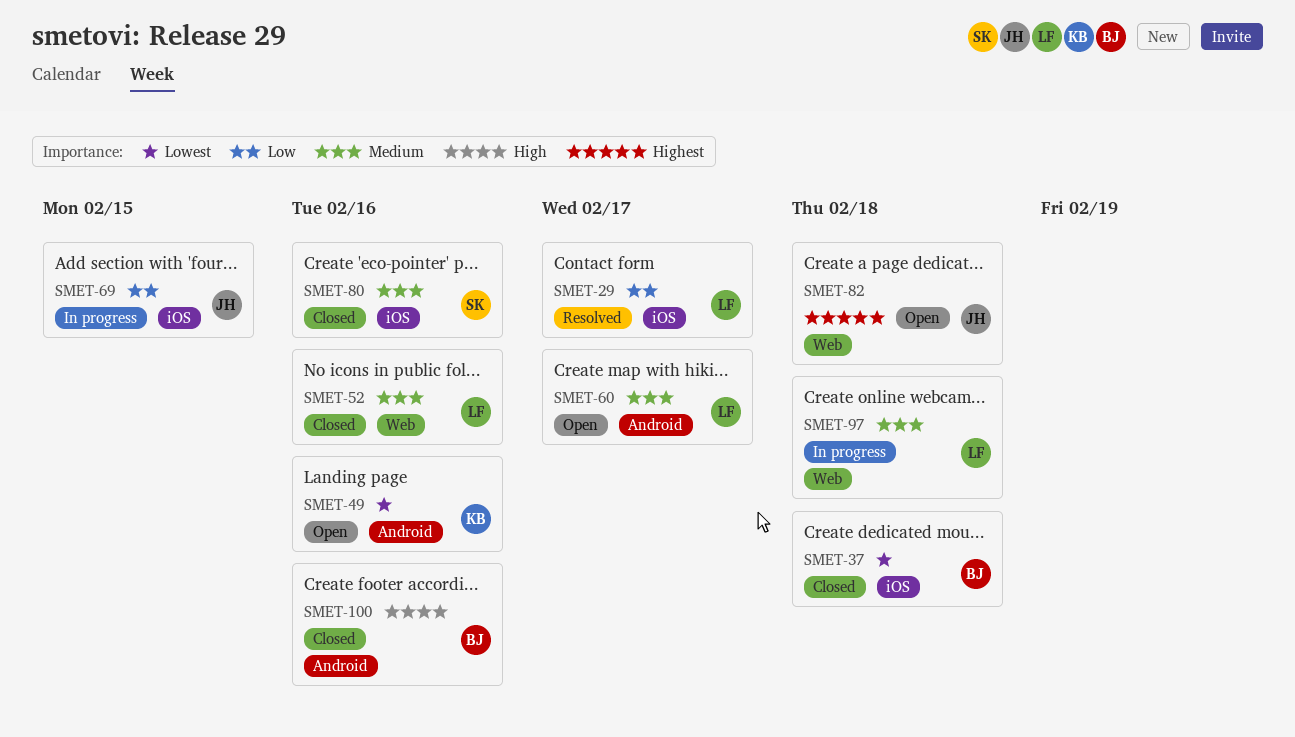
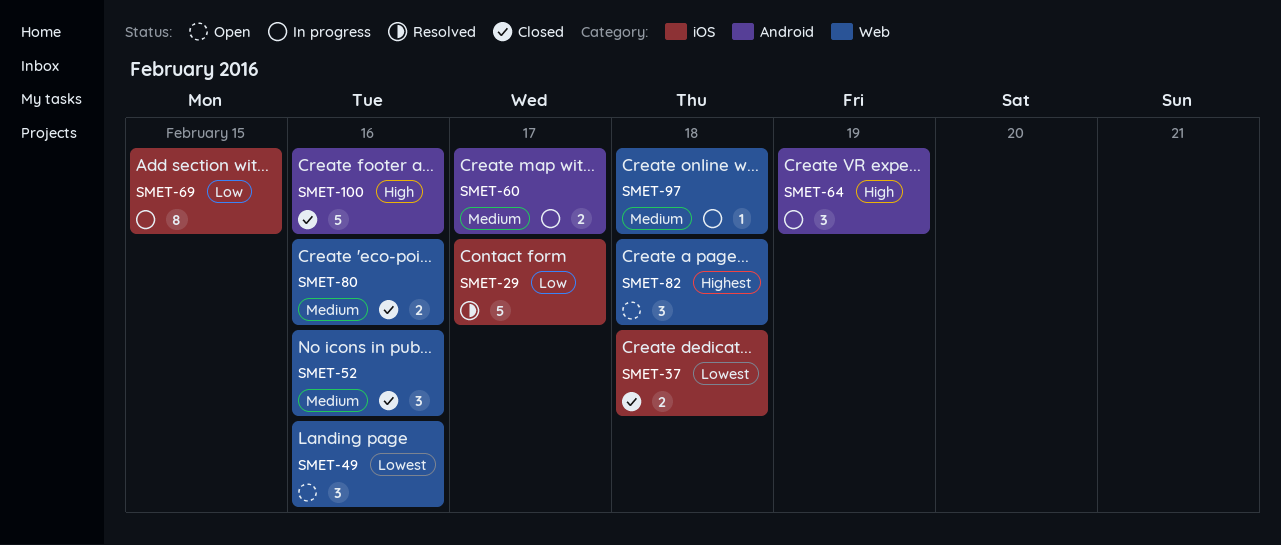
SMET-49, label: Android -> Web
SMET-60, status: Open -> In progress
SMET-64: none -> present
SMET-80, label: iOS -> Web

